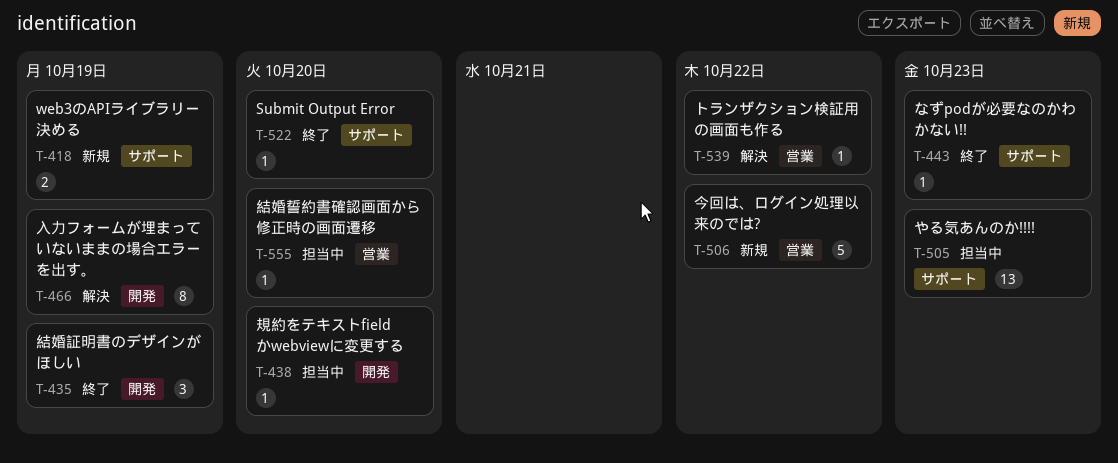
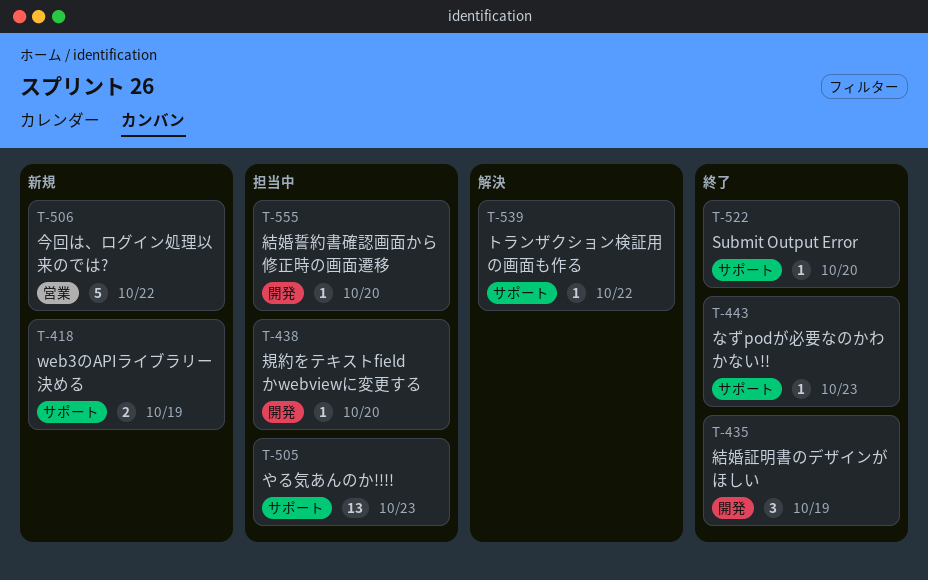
T-466: present -> none
T-539, label: 営業 -> サポート
T-555, label: 営業 -> 開発

